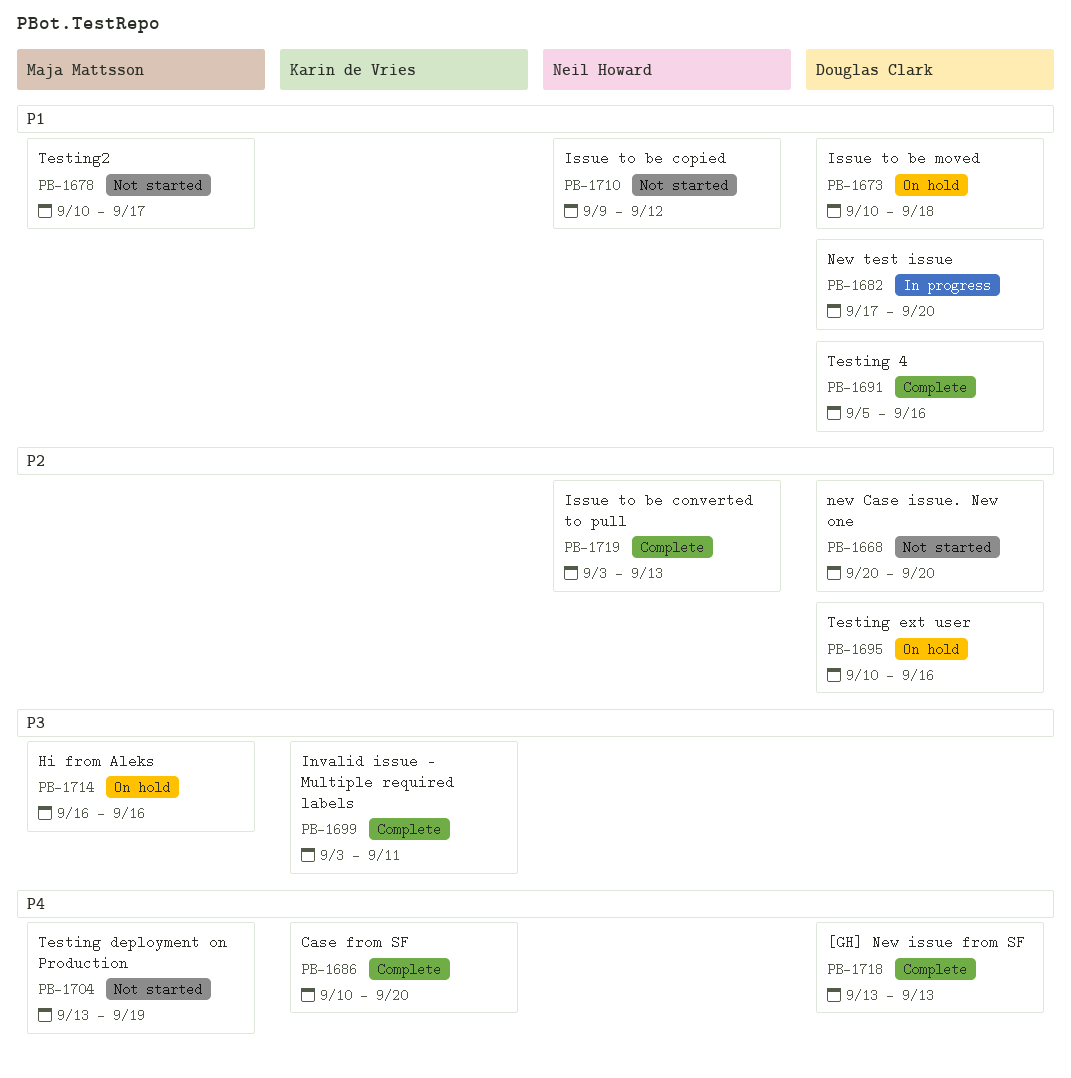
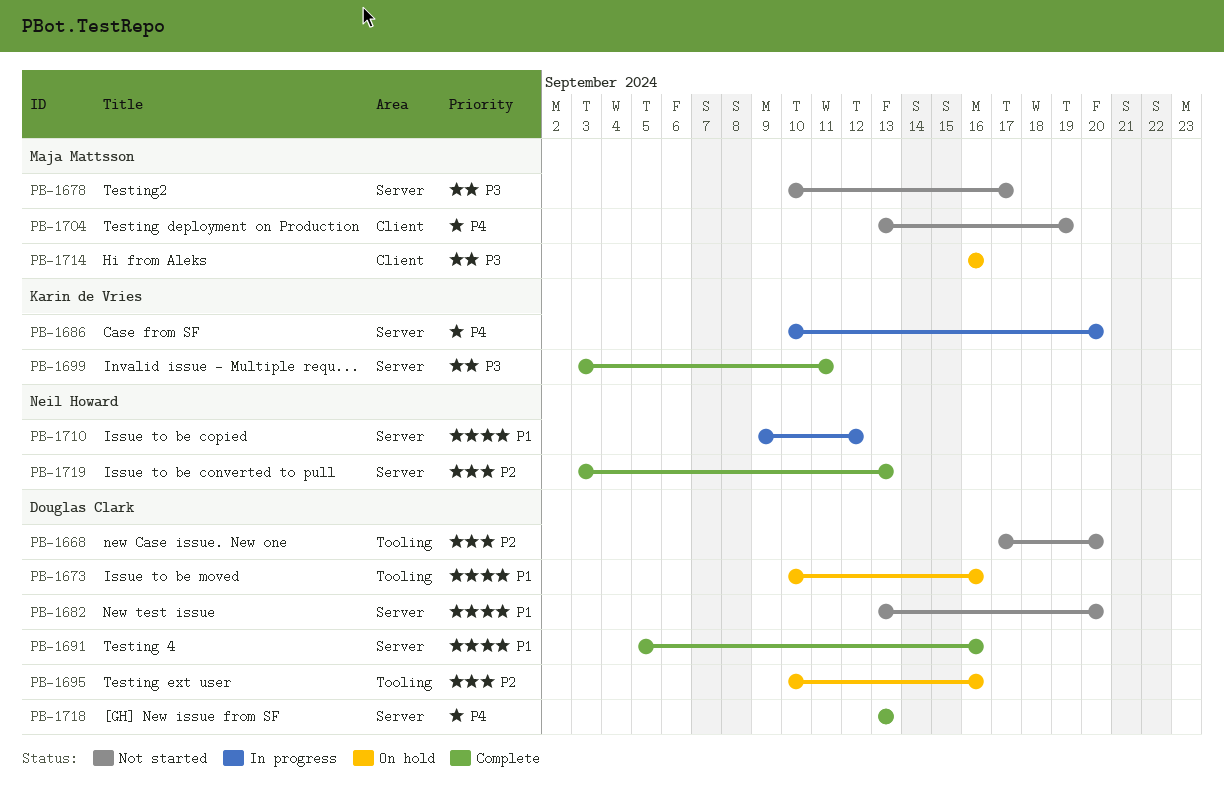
PB-1668, start: Sep 20 -> Sep 17
PB-1673, due: Sep 18 -> Sep 16
PB-1678, priority: P1 -> P3
PB-1682, status: In progress -> Not started
PB-1682, start: Sep 17 -> Sep 13
PB-1686, status: Complete -> In progress
PB-1710, status: Not started -> In progress

